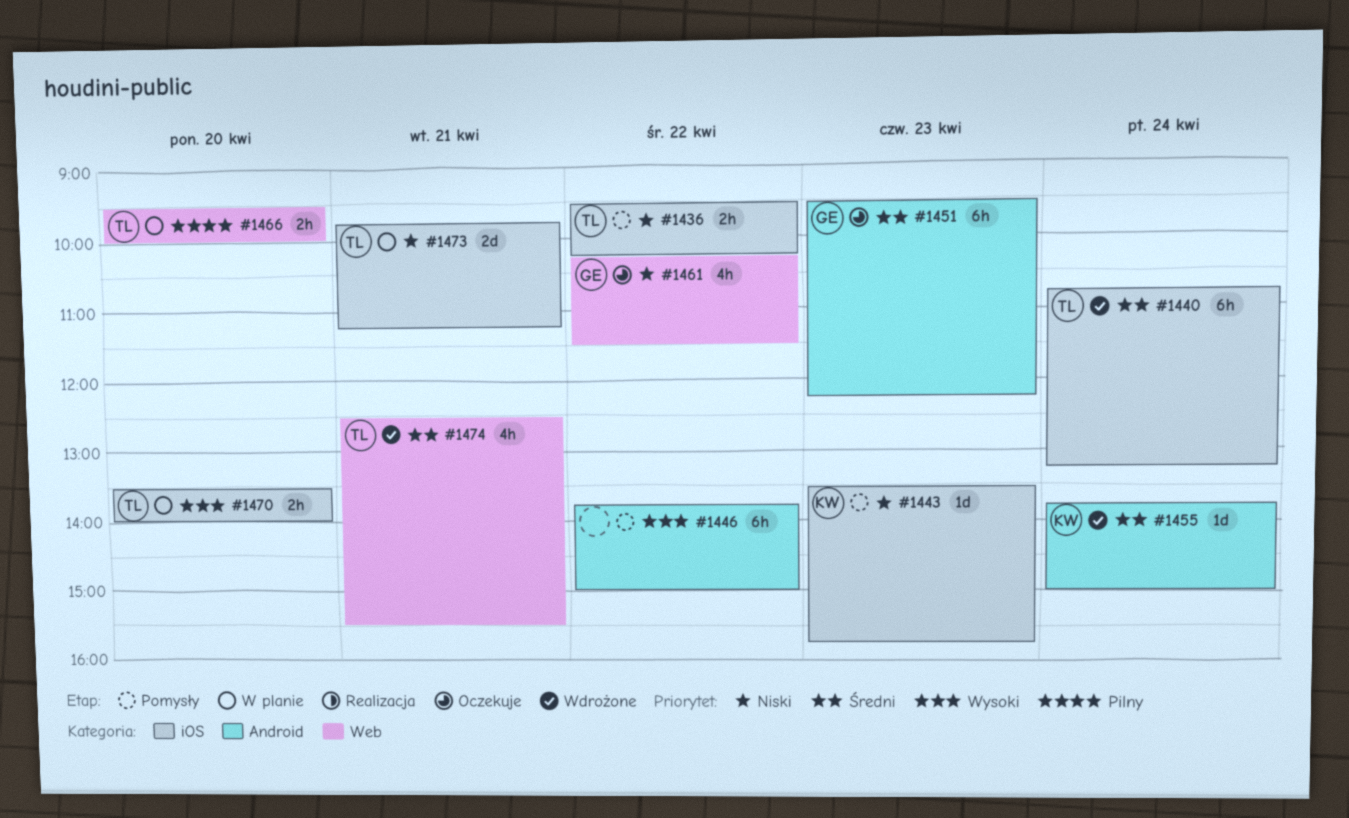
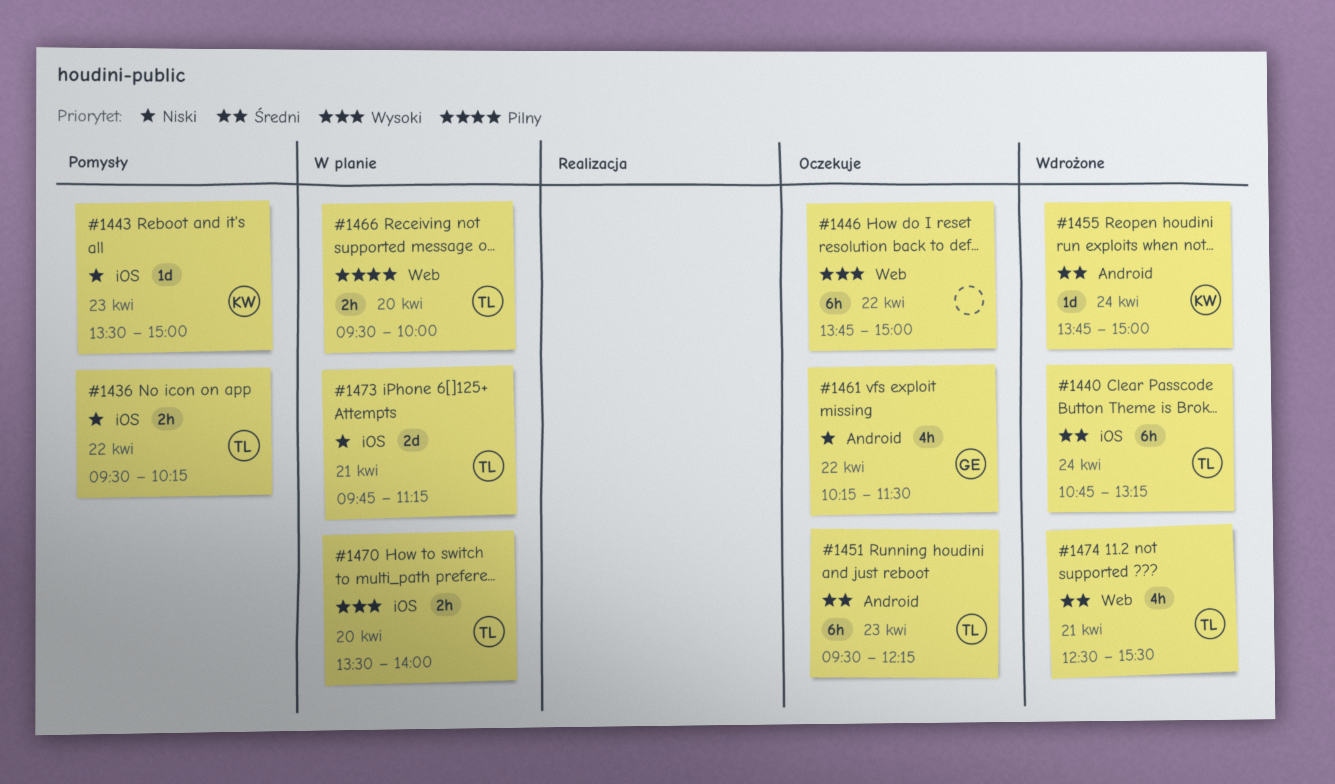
#1443, ends: 15:45 -> 15:00
#1446, status: Pomysły -> Oczekuje
#1446, label: Android -> Web
#1451, owner: GE -> TL
#1461, label: Web -> Android

